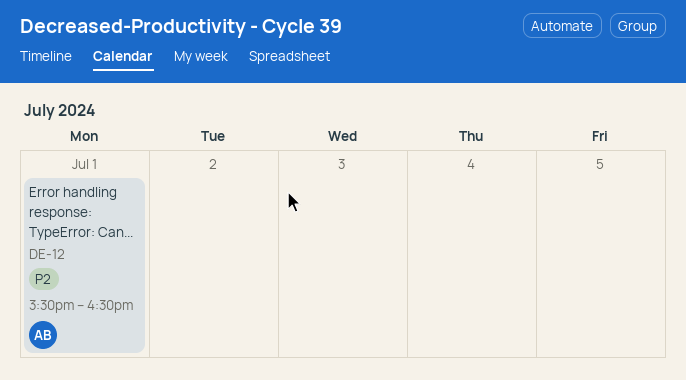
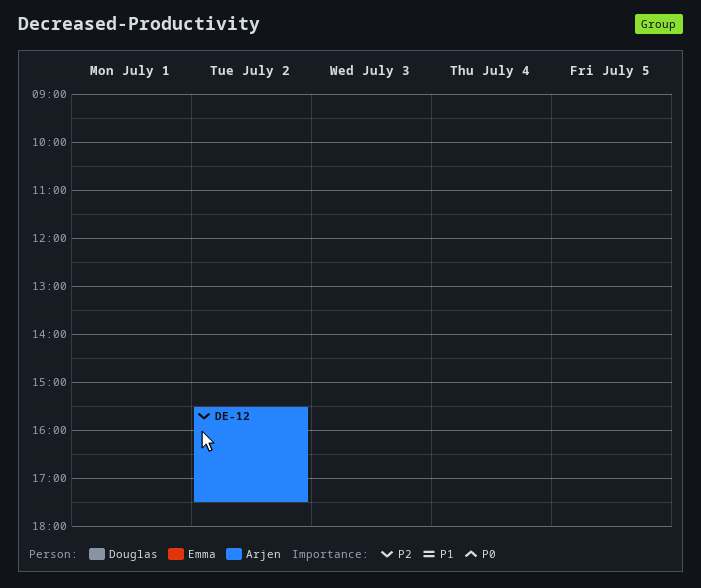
DE-12, day: Jul 1 -> Jul 2
DE-12, ends: 16:30 -> 17:30

